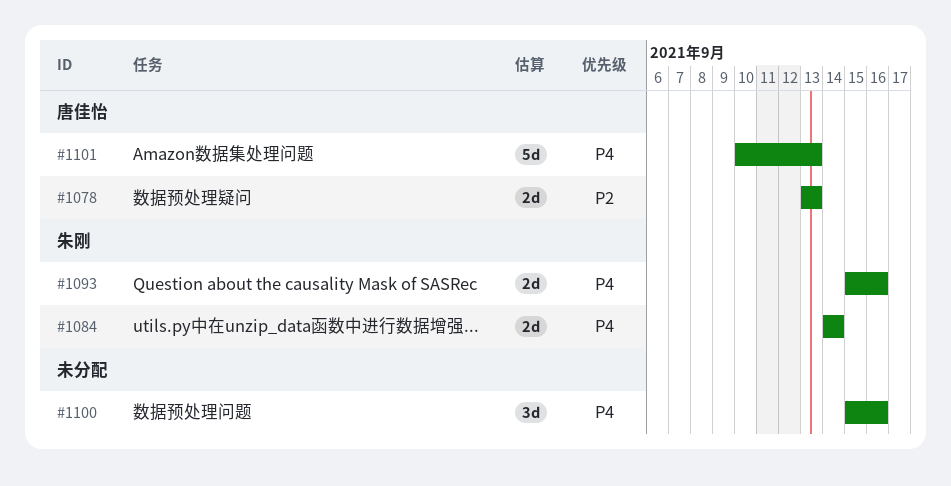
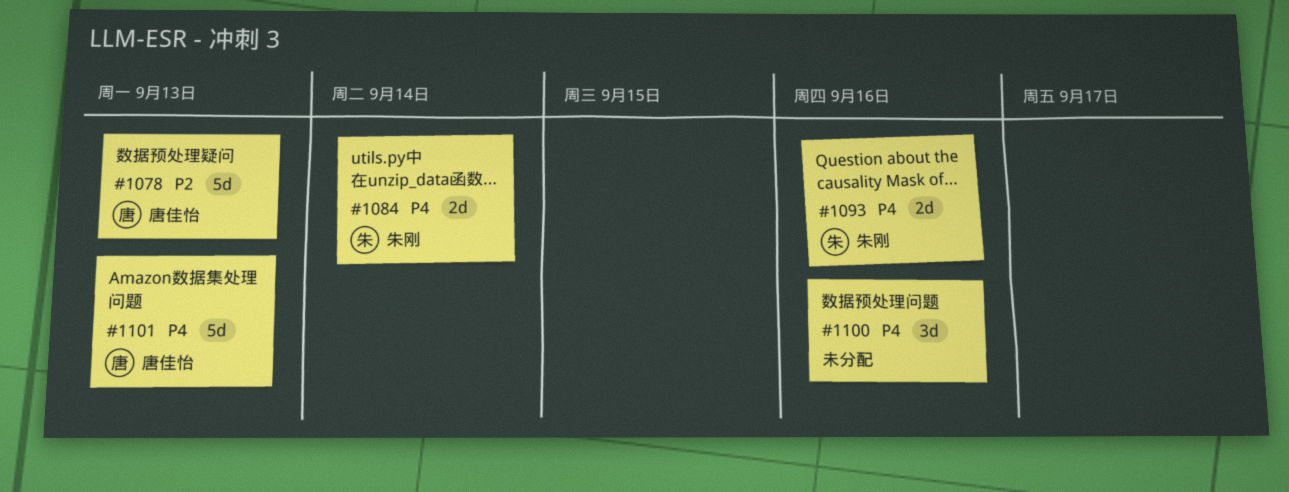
#1078, estimate: 2d -> 5d

